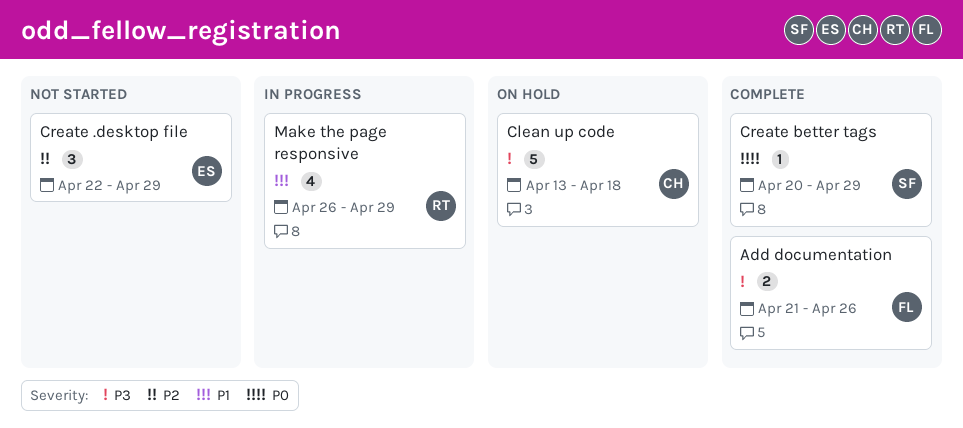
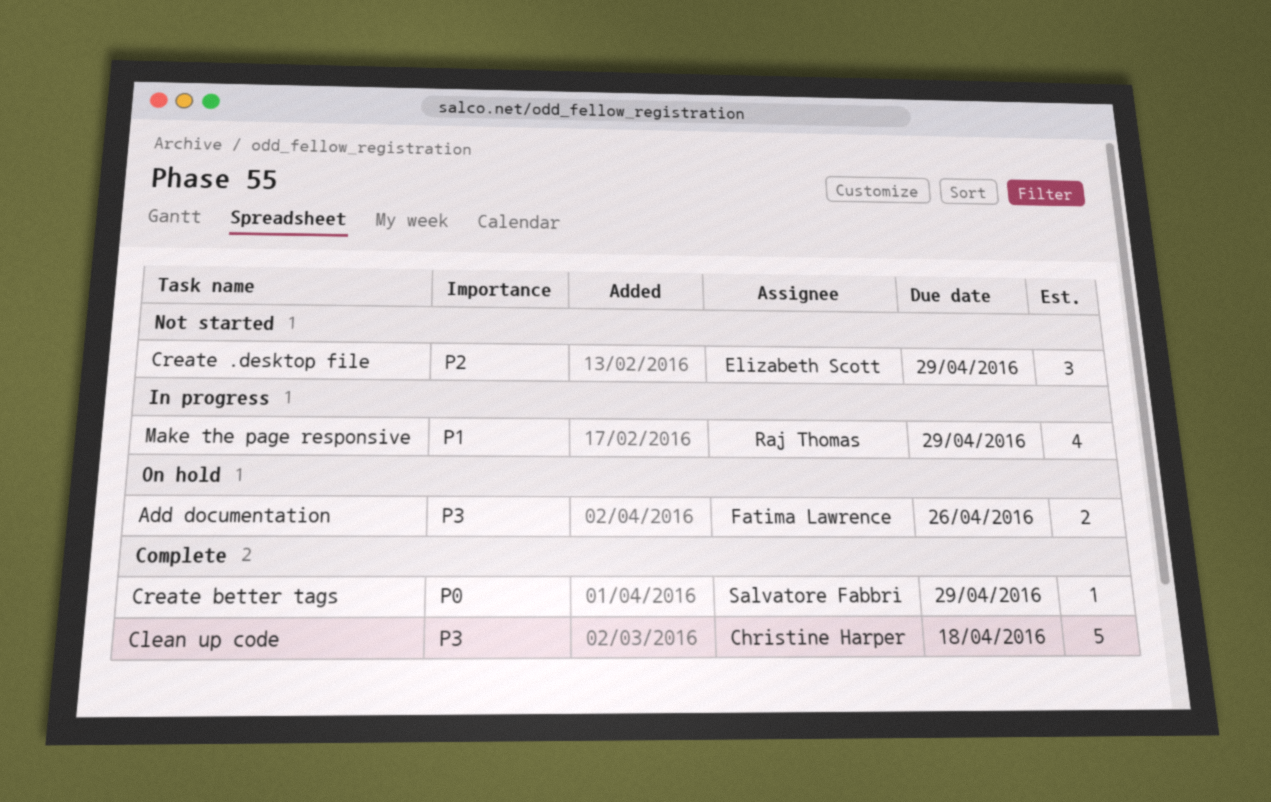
Add documentation, status: Complete -> On hold
Clean up code, status: On hold -> Complete

